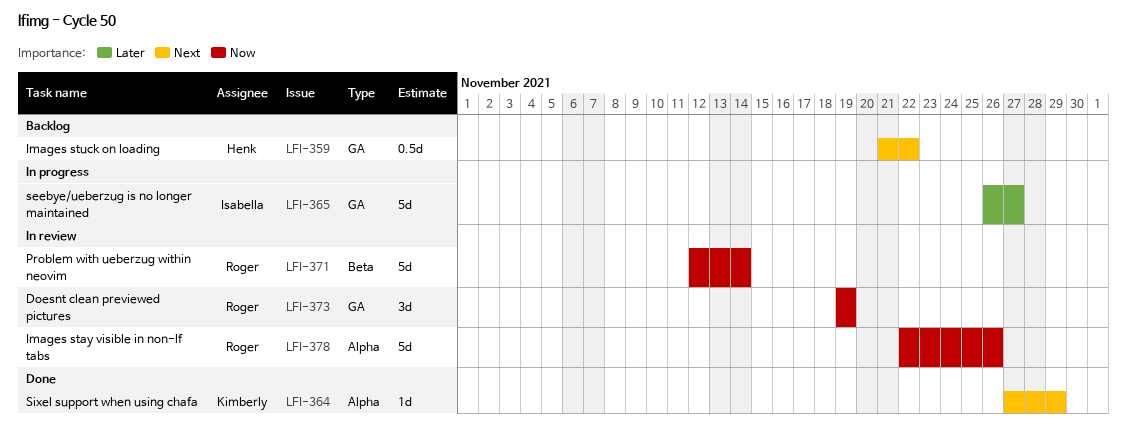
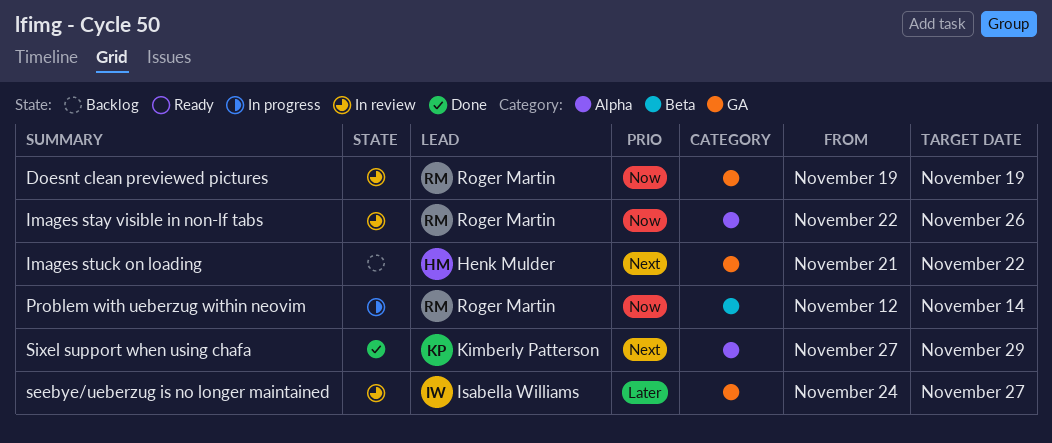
Problem with ueberzug within neovim, status: In review -> In progress
seebye/ueberzug is no longer maintained, status: In progress -> In review
seebye/ueberzug is no longer maintained, start: Nov 26 -> Nov 24

